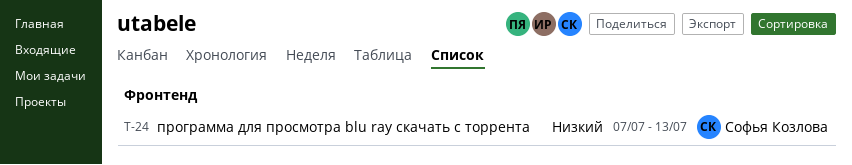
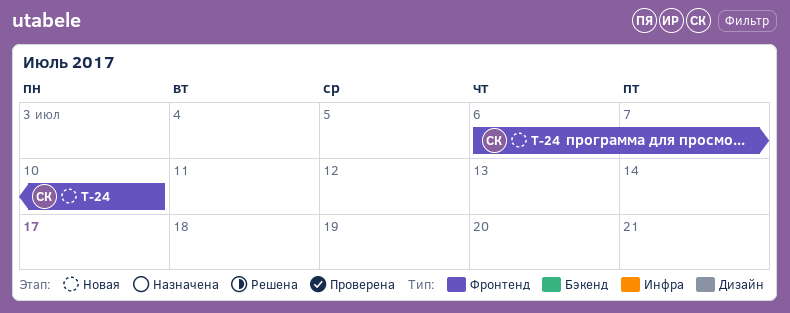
T-24, start: Jul 7 -> Jul 6
T-24, due: Jul 13 -> Jul 10

